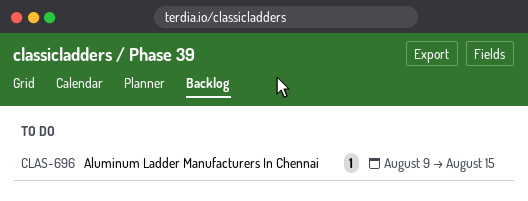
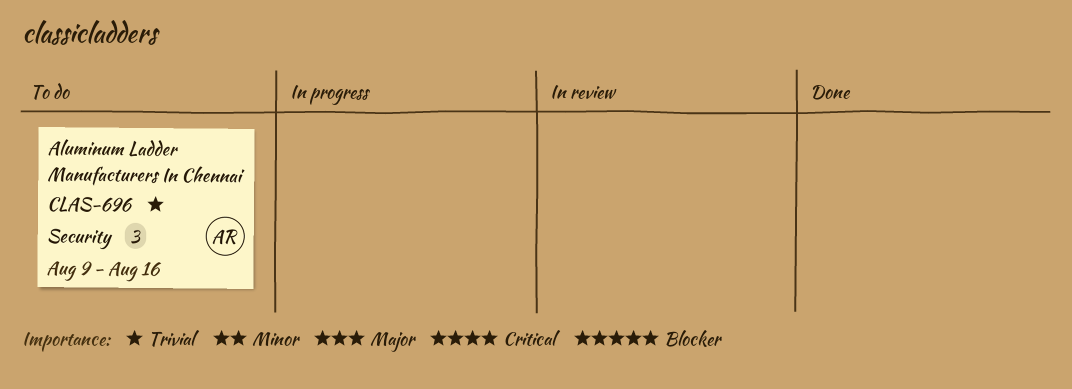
CLAS-696, estimate: 1 -> 3
CLAS-696, due: Aug 15 -> Aug 16

